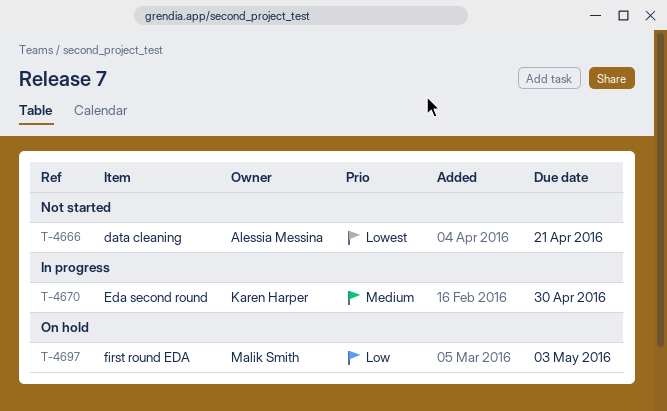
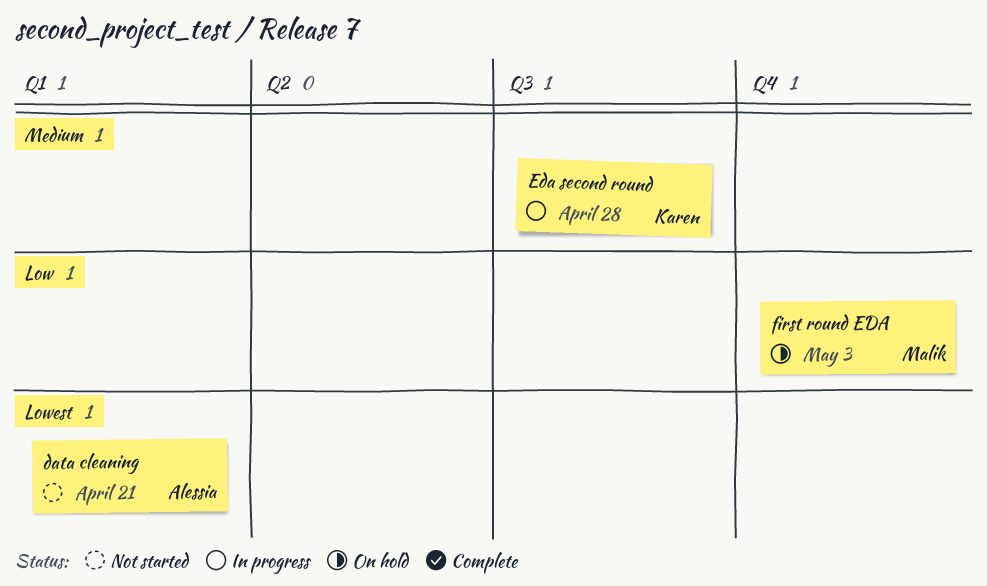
Eda second round, due: Apr 30 -> Apr 28

